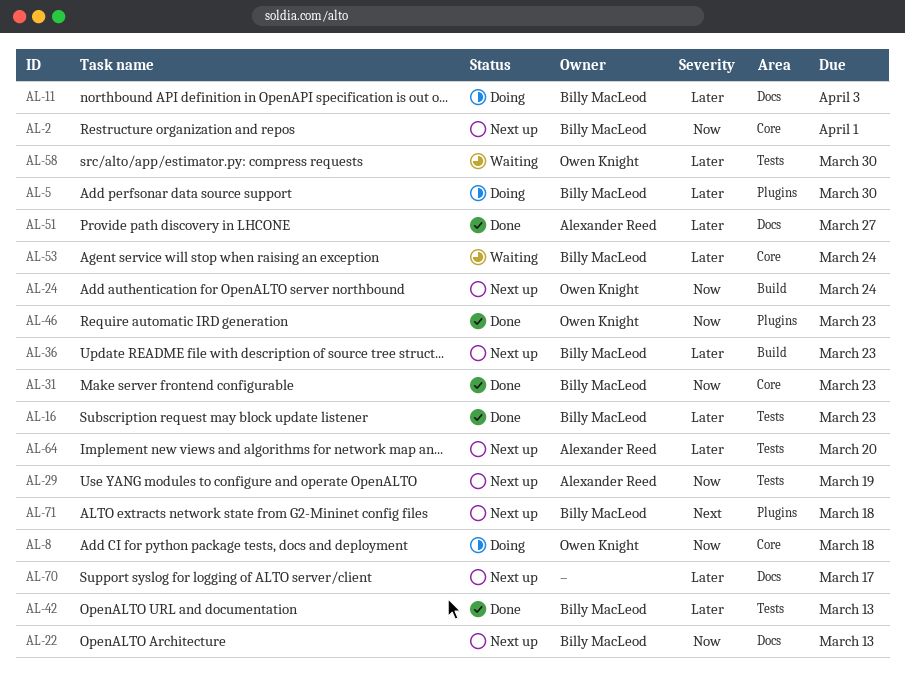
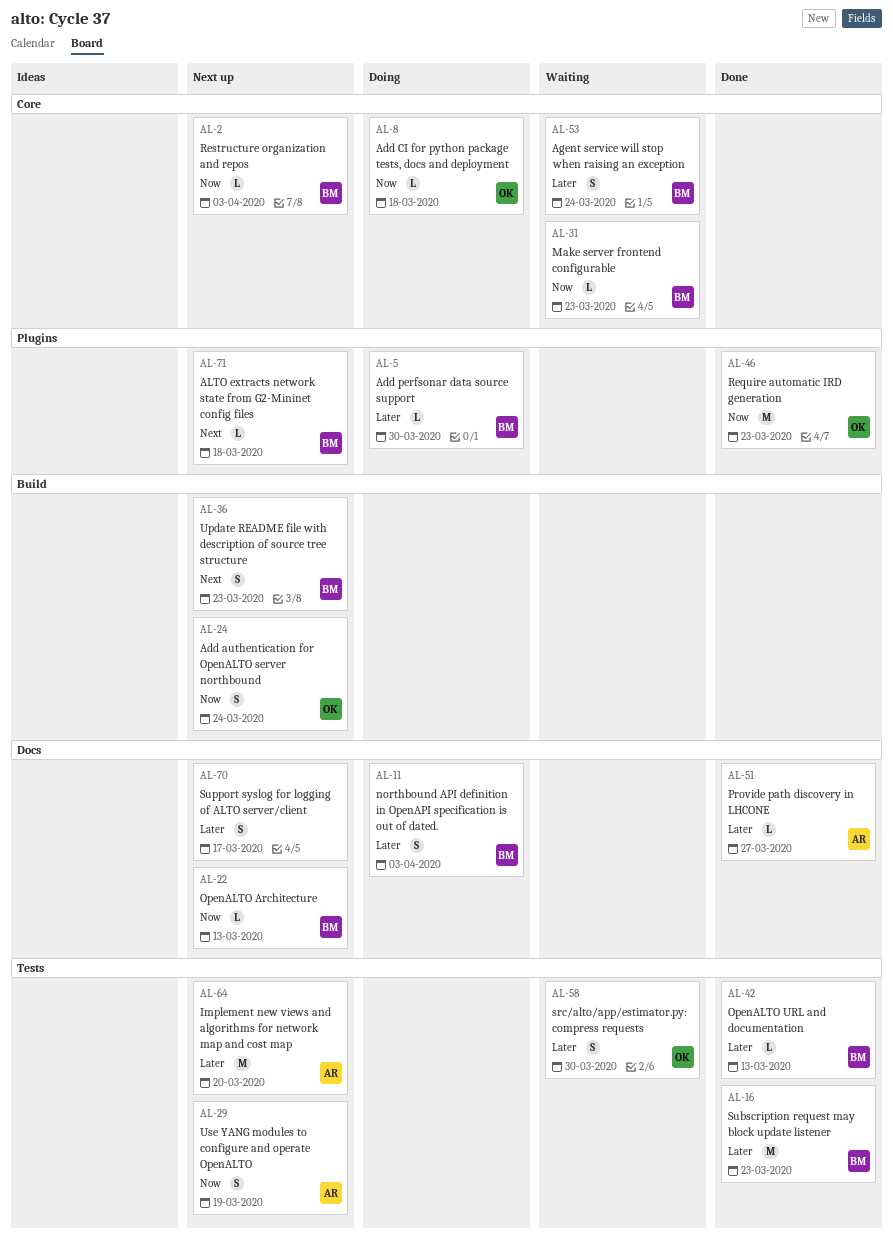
AL-2, due: Apr 1 -> Apr 3
AL-31, status: Done -> Waiting
AL-36, priority: Later -> Next

